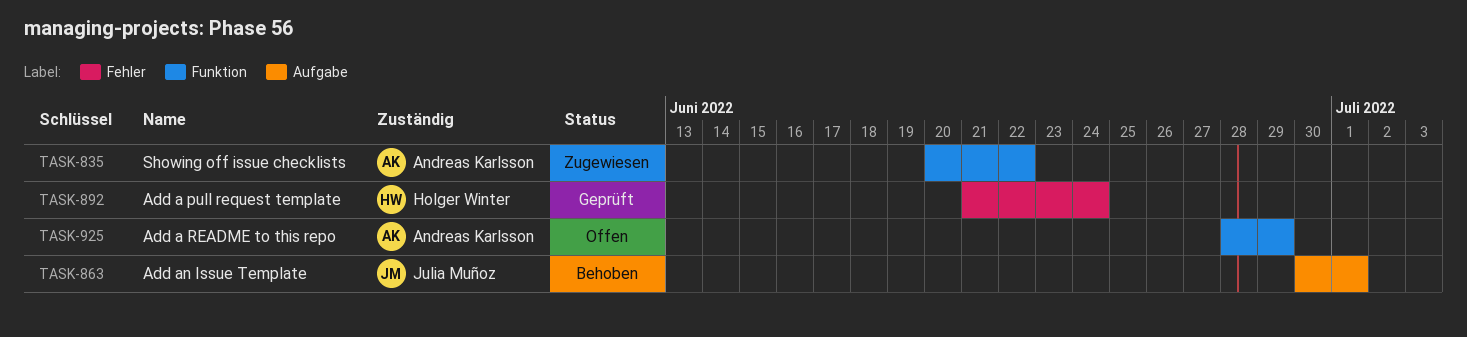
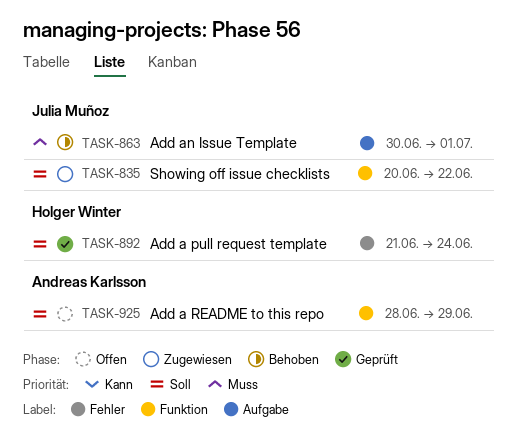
TASK-835, owner: Andreas Karlsson -> Julia Muñoz

